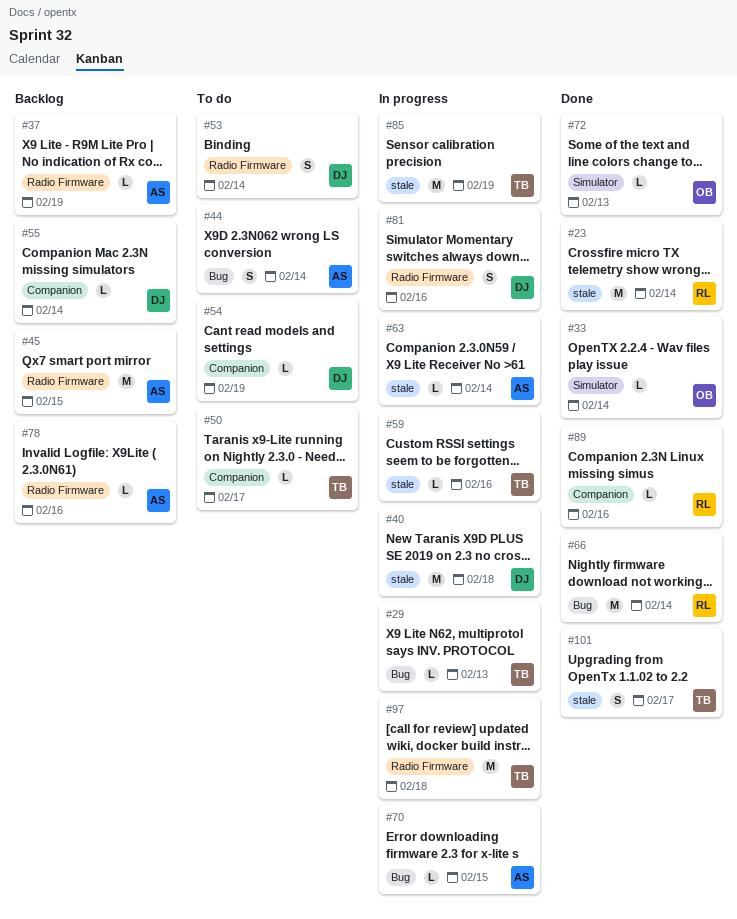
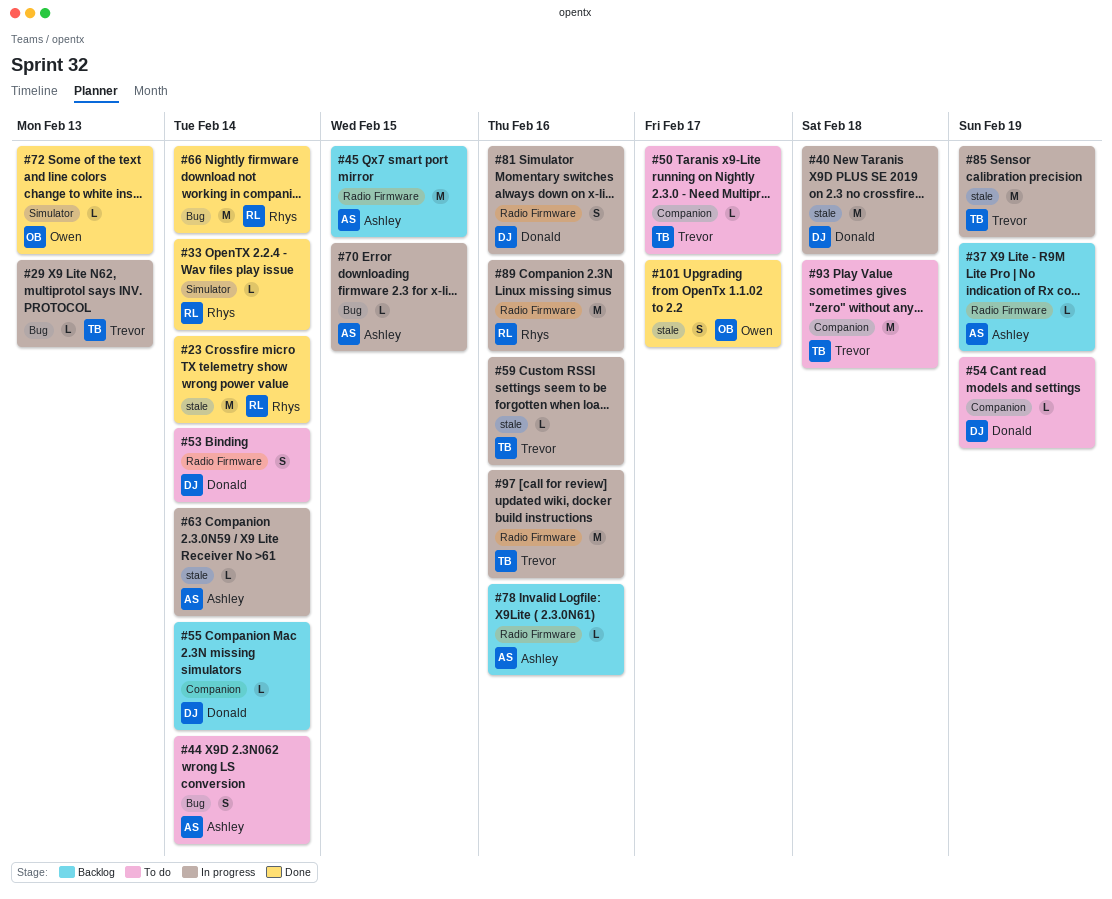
#33, owner: Owen -> Rhys
#89, status: Done -> In progress
#89, label: Companion -> Radio Firmware
#89, estimate: L -> M
#93: none -> present
#97, due: Feb 18 -> Feb 16
#101, owner: Trevor -> Owen

